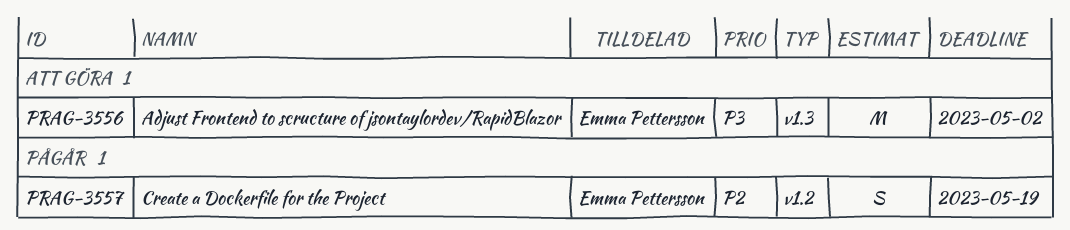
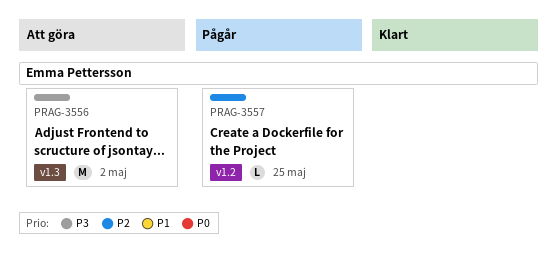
PRAG-3557, estimate: S -> L
PRAG-3557, due: May 19 -> May 25

